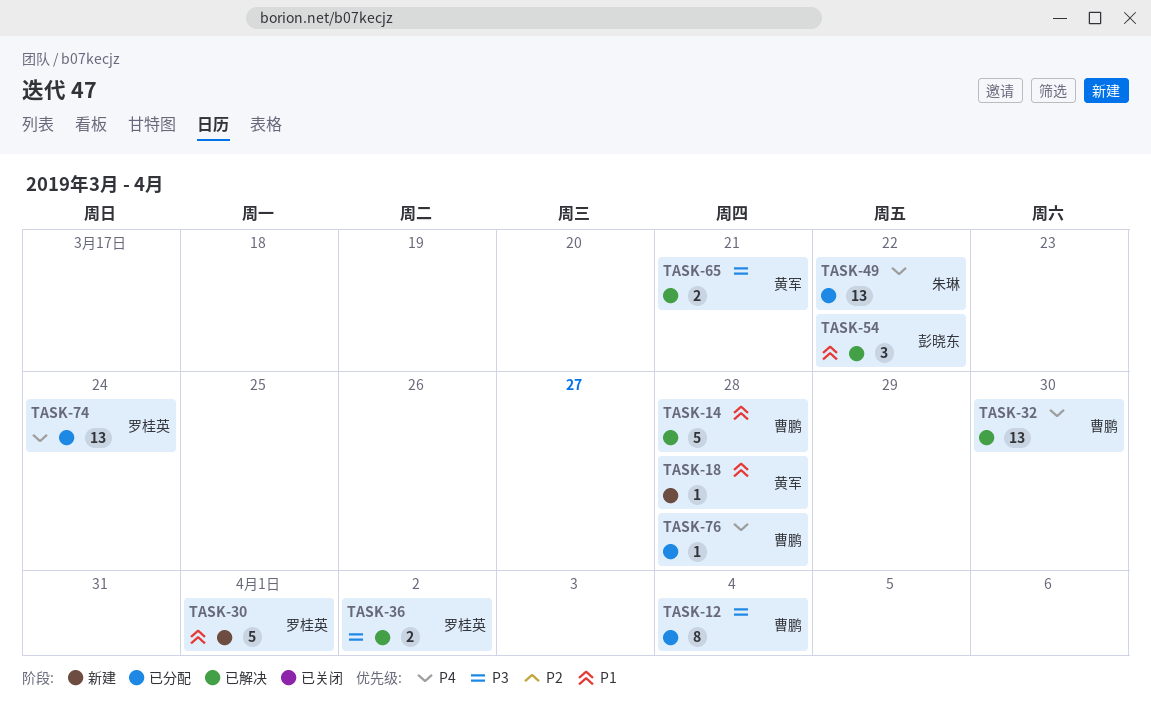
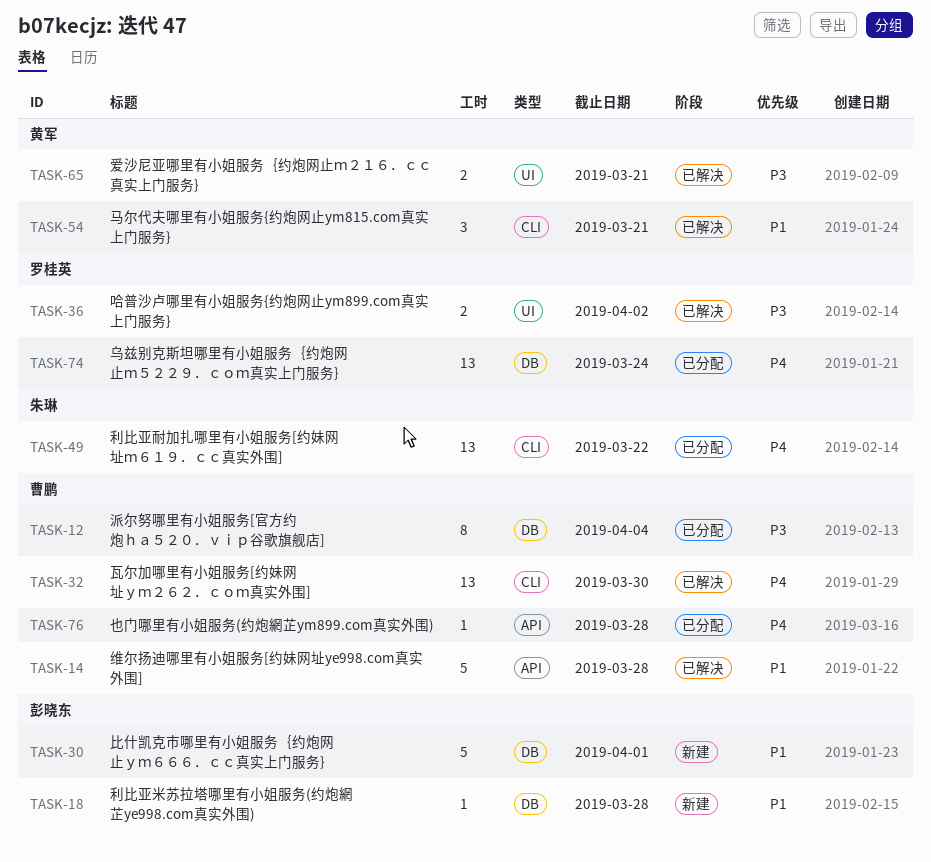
TASK-18, owner: 黄军 -> 彭晓东
TASK-30, owner: 罗桂英 -> 彭晓东
TASK-54, owner: 彭晓东 -> 黄军
TASK-54, due: Mar 22 -> Mar 21

